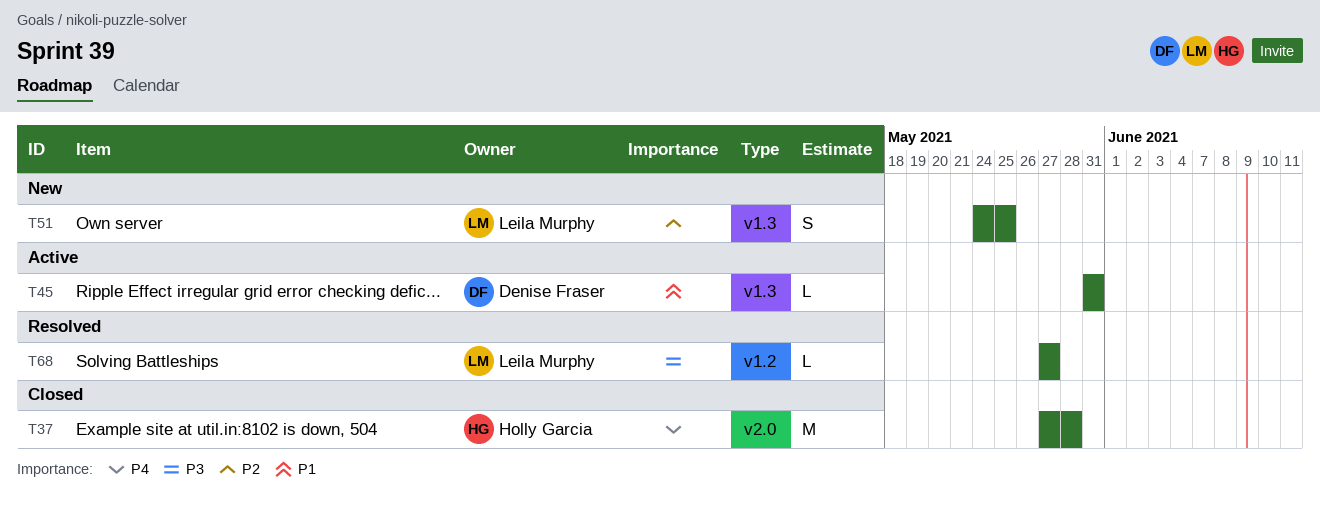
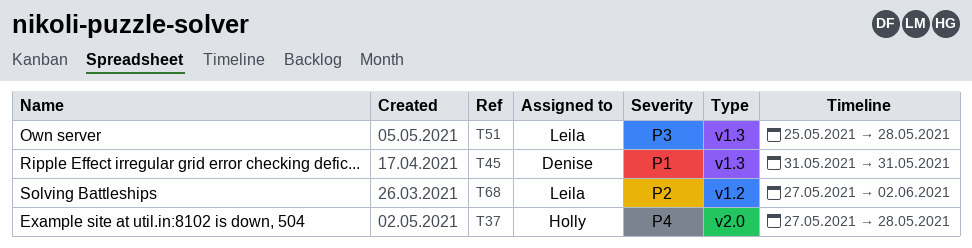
T51, priority: P2 -> P3
T51, start: May 24 -> May 25
T51, due: May 25 -> May 28
T68, priority: P3 -> P2
T68, due: May 27 -> Jun 2

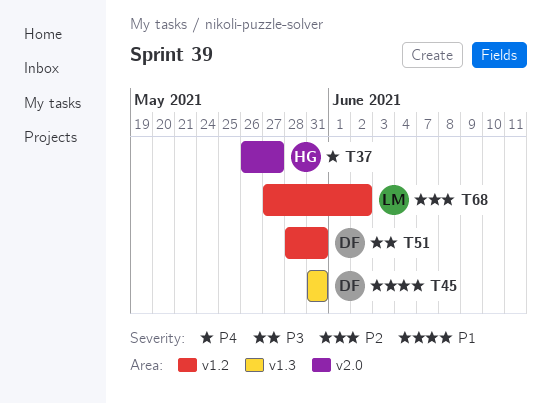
T37, start: May 27 -> May 26
T37, due: May 28 -> May 27
T51, owner: Leila -> Denise
T51, label: v1.3 -> v1.2
T51, start: May 25 -> May 28
T51, due: May 28 -> May 31

